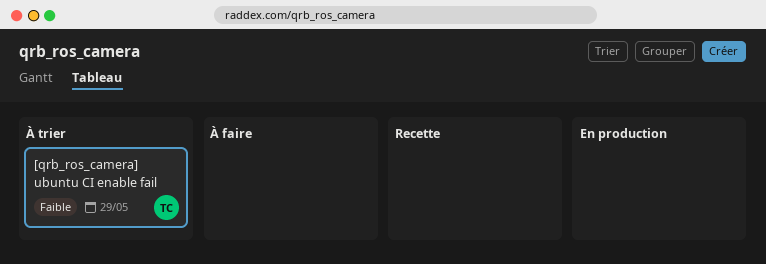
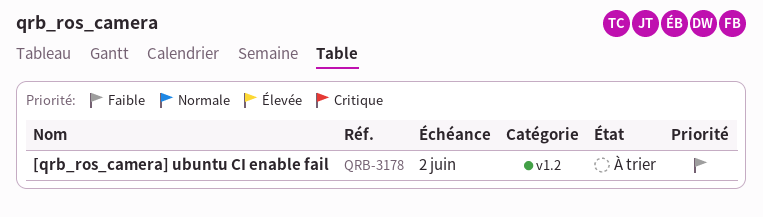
[qrb_ros_camera] ubuntu CI enable fail, due: May 29 -> Jun 2

